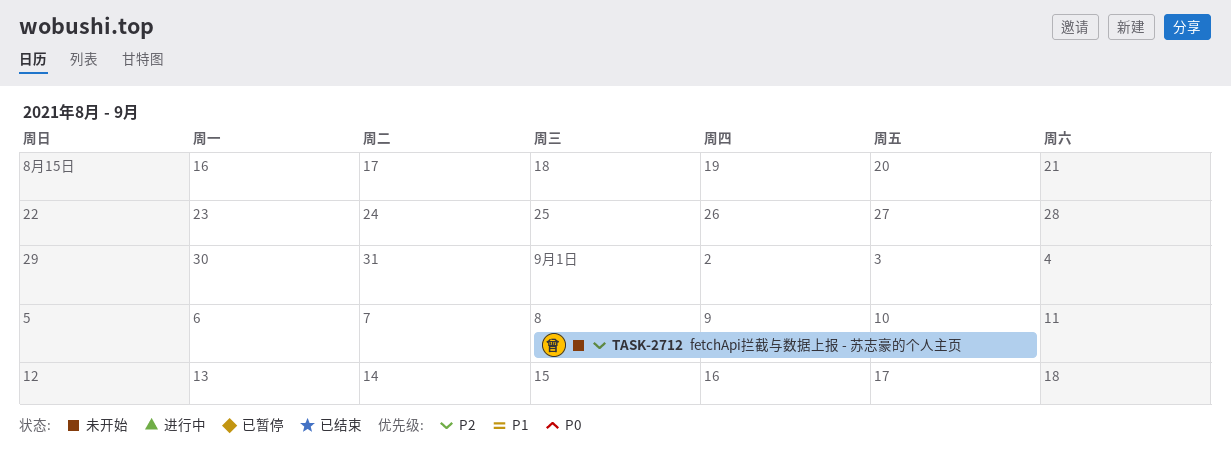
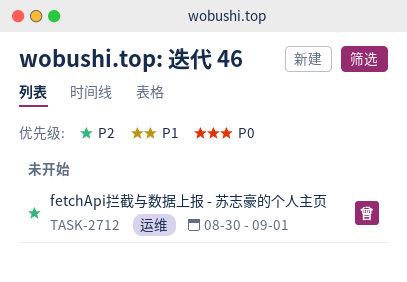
TASK-2712, start: Sep 8 -> Aug 30
TASK-2712, due: Sep 10 -> Sep 1

